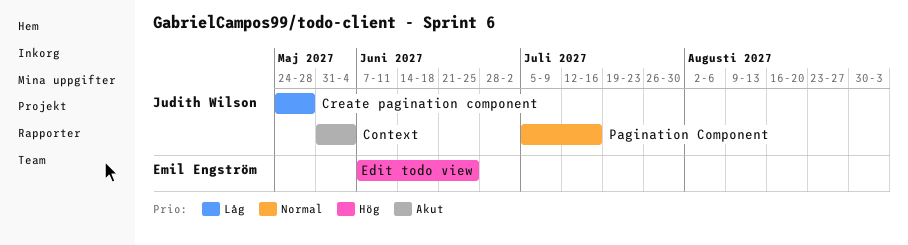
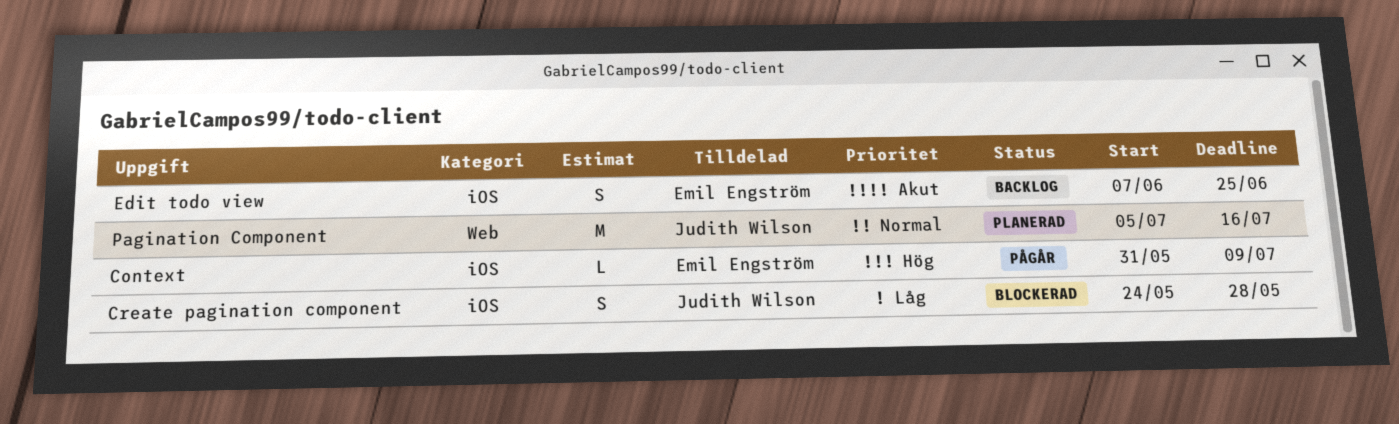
Context, owner: Judith Wilson -> Emil Engström
Context, priority: Akut -> Hög
Context, due: Jun 4 -> Jul 9
Edit todo view, priority: Hög -> Akut

